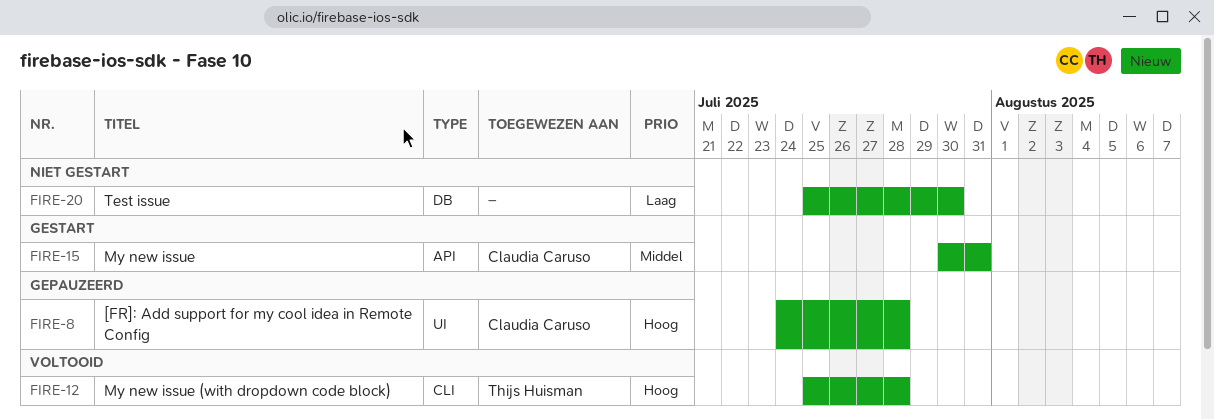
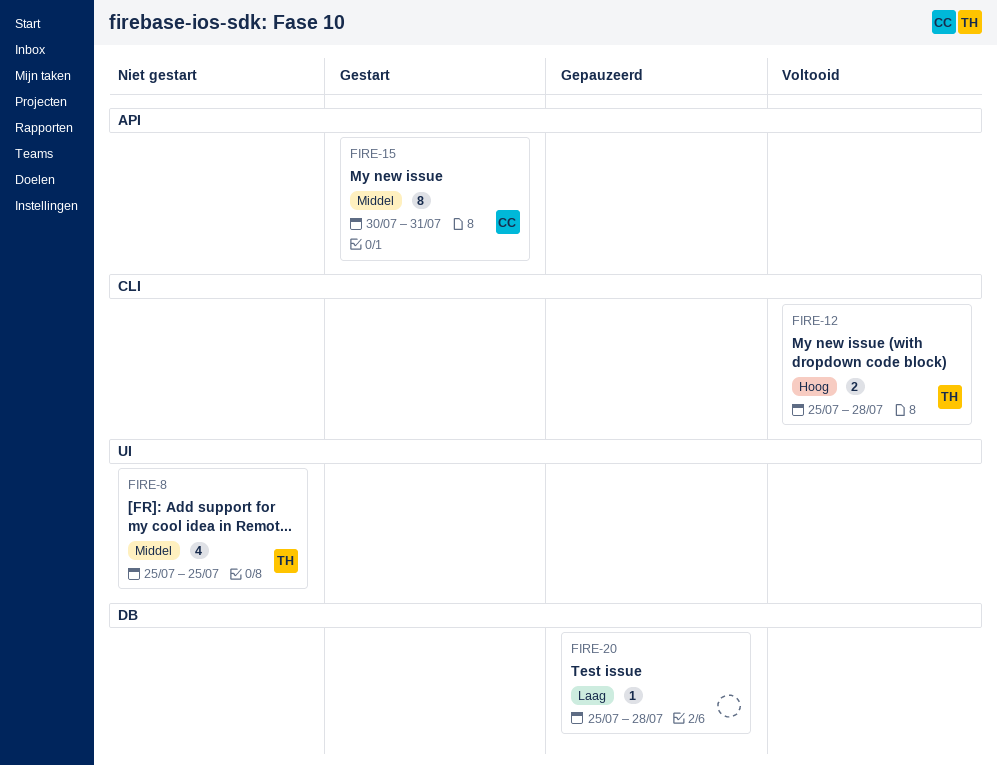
FIRE-8, status: Gepauzeerd -> Niet gestart
FIRE-8, owner: Claudia Caruso -> Thijs Huisman
FIRE-8, priority: Hoog -> Middel
FIRE-8, start: Jul 24 -> Jul 25
FIRE-8, due: Jul 28 -> Jul 25
FIRE-20, status: Niet gestart -> Gepauzeerd
FIRE-20, due: Jul 30 -> Jul 28

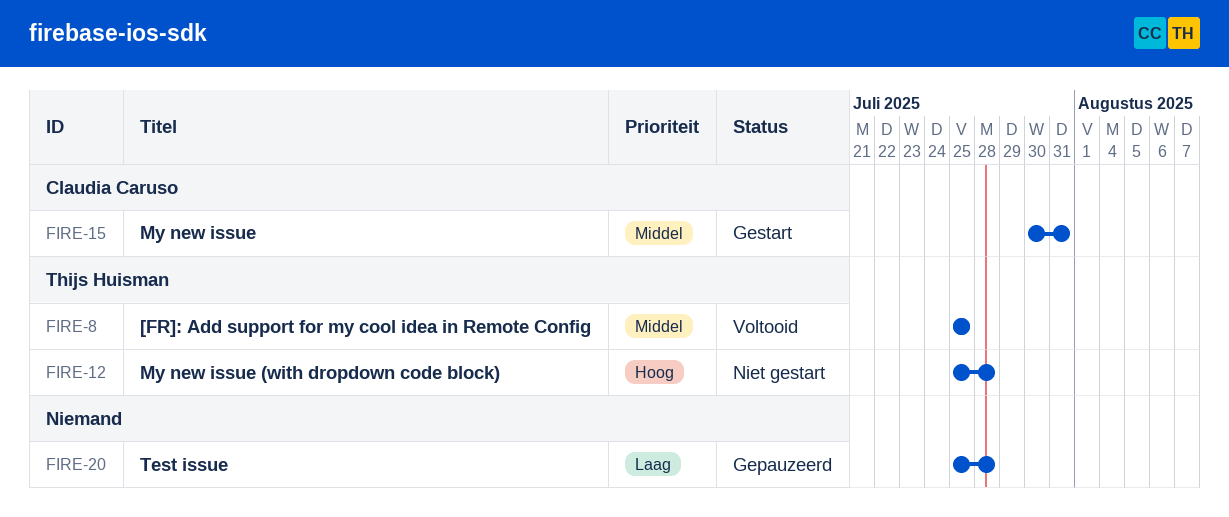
FIRE-8, status: Niet gestart -> Voltooid
FIRE-12, status: Voltooid -> Niet gestart

